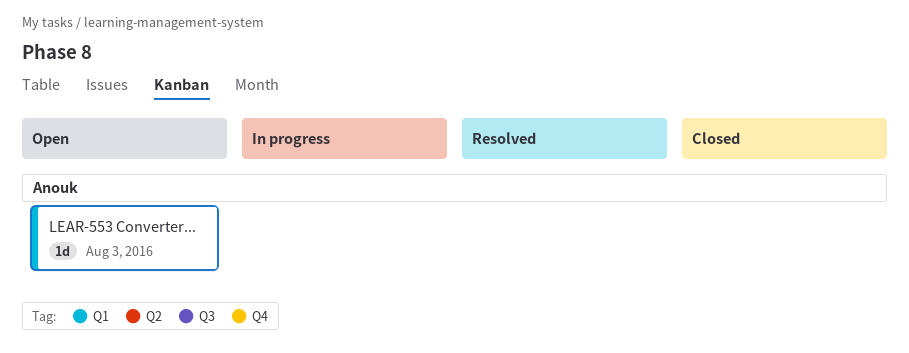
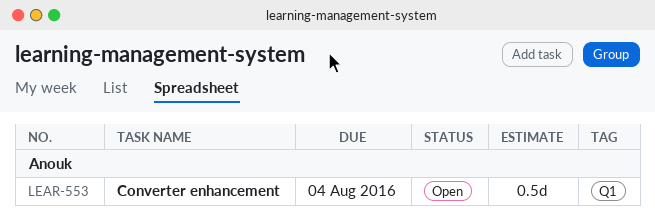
LEAR-553, estimate: 1d -> 0.5d
LEAR-553, due: Aug 3 -> Aug 4

